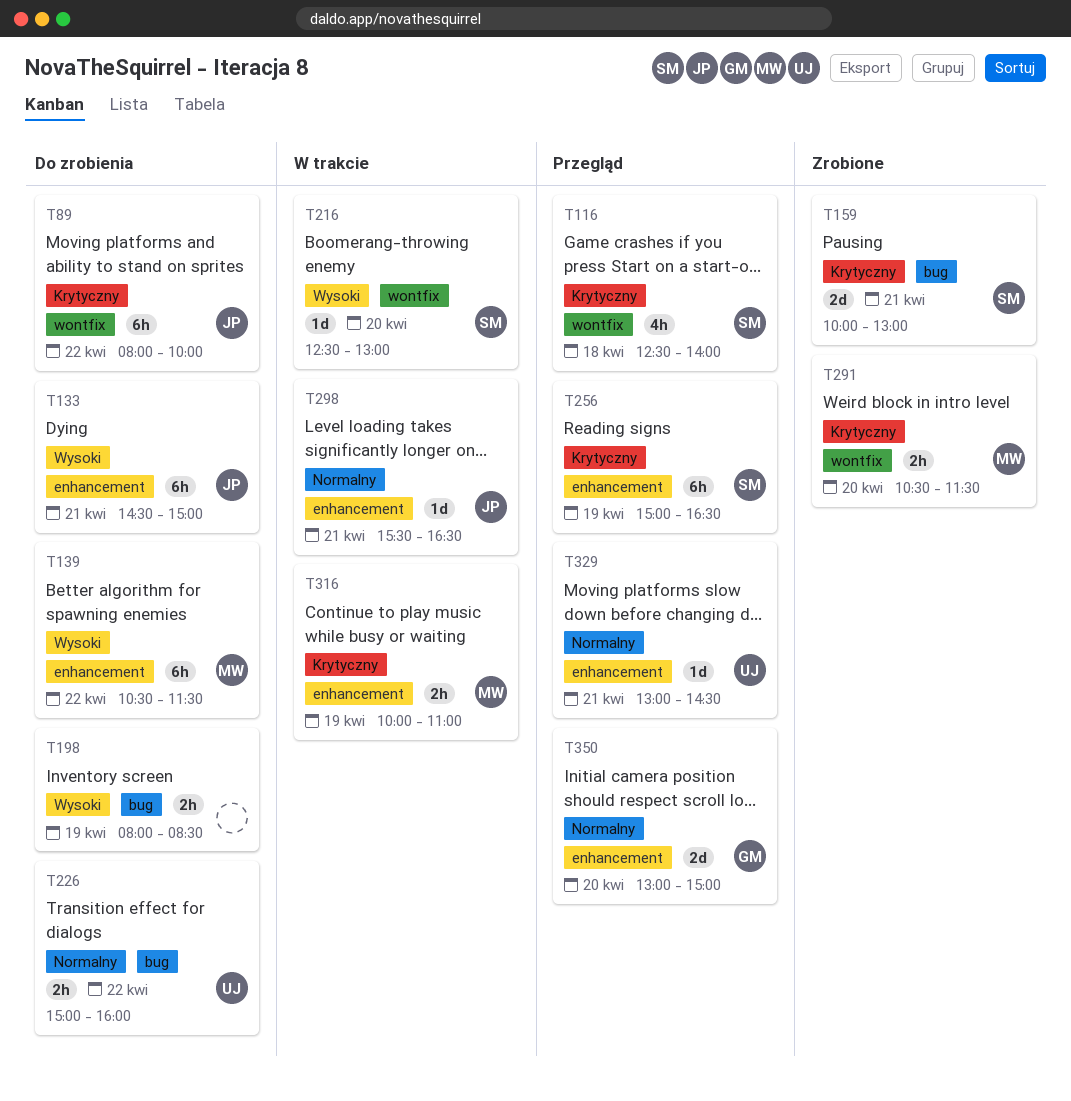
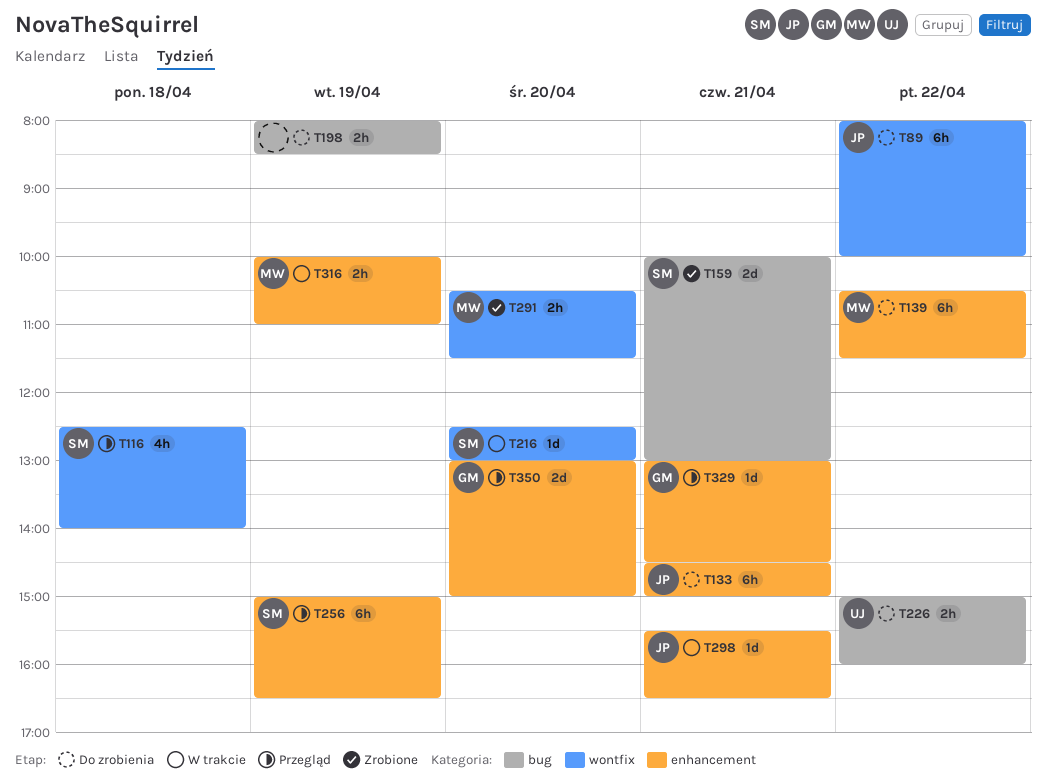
T329, owner: UJ -> GM

